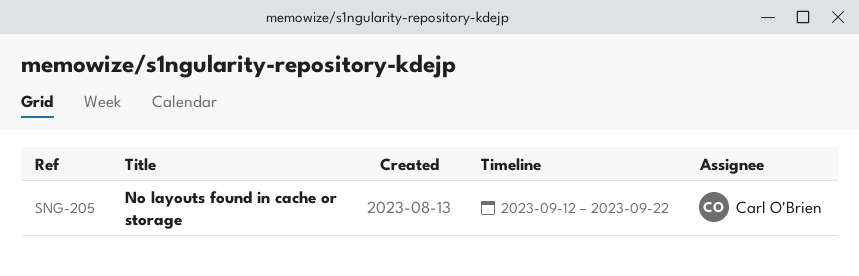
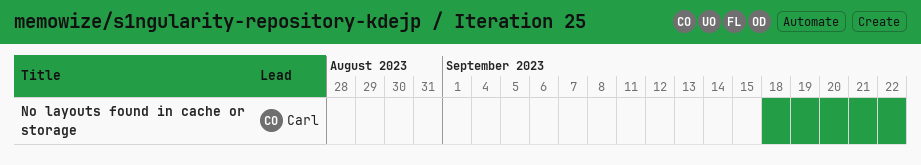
No layouts found in cache or storage, start: Sep 12 -> Sep 18

